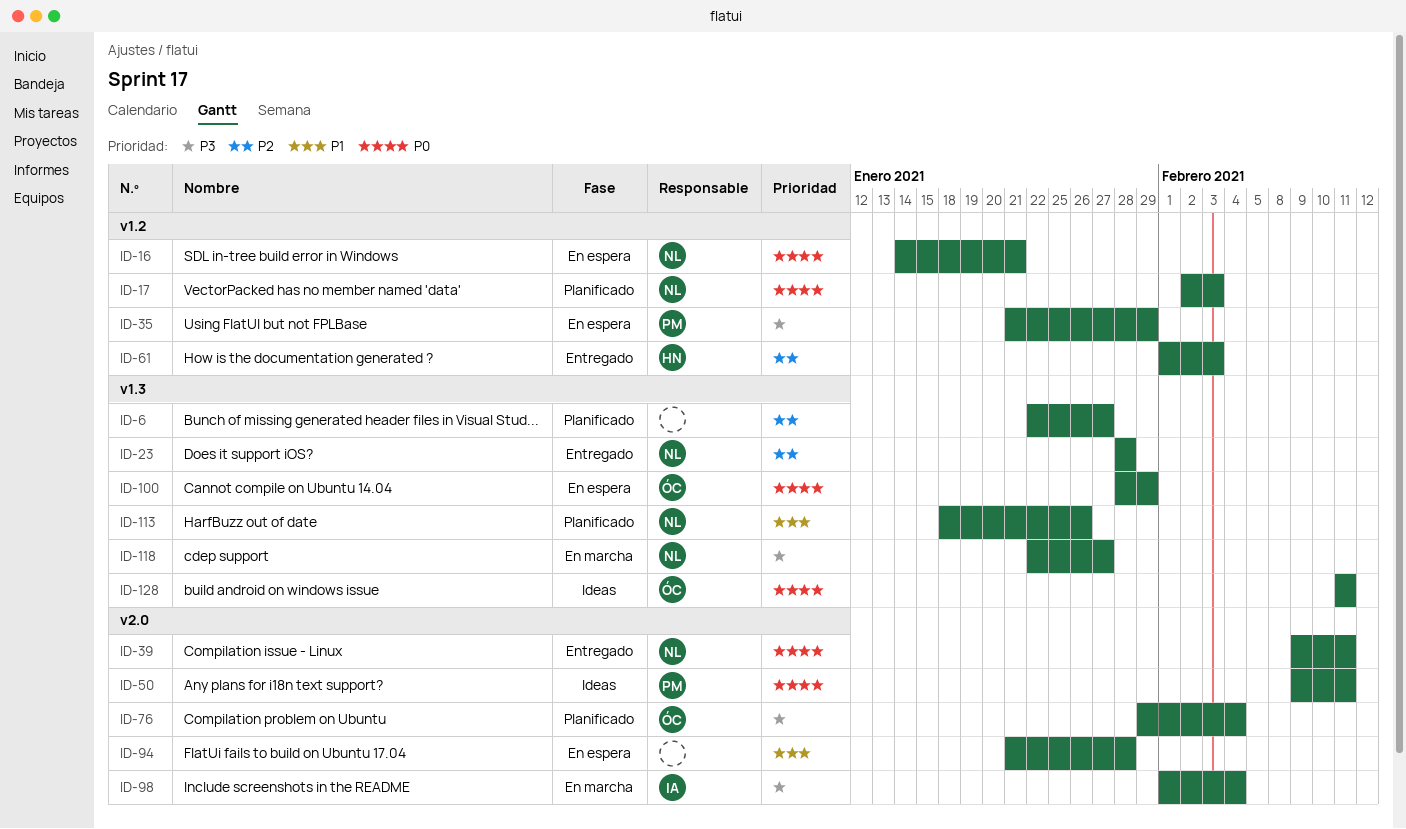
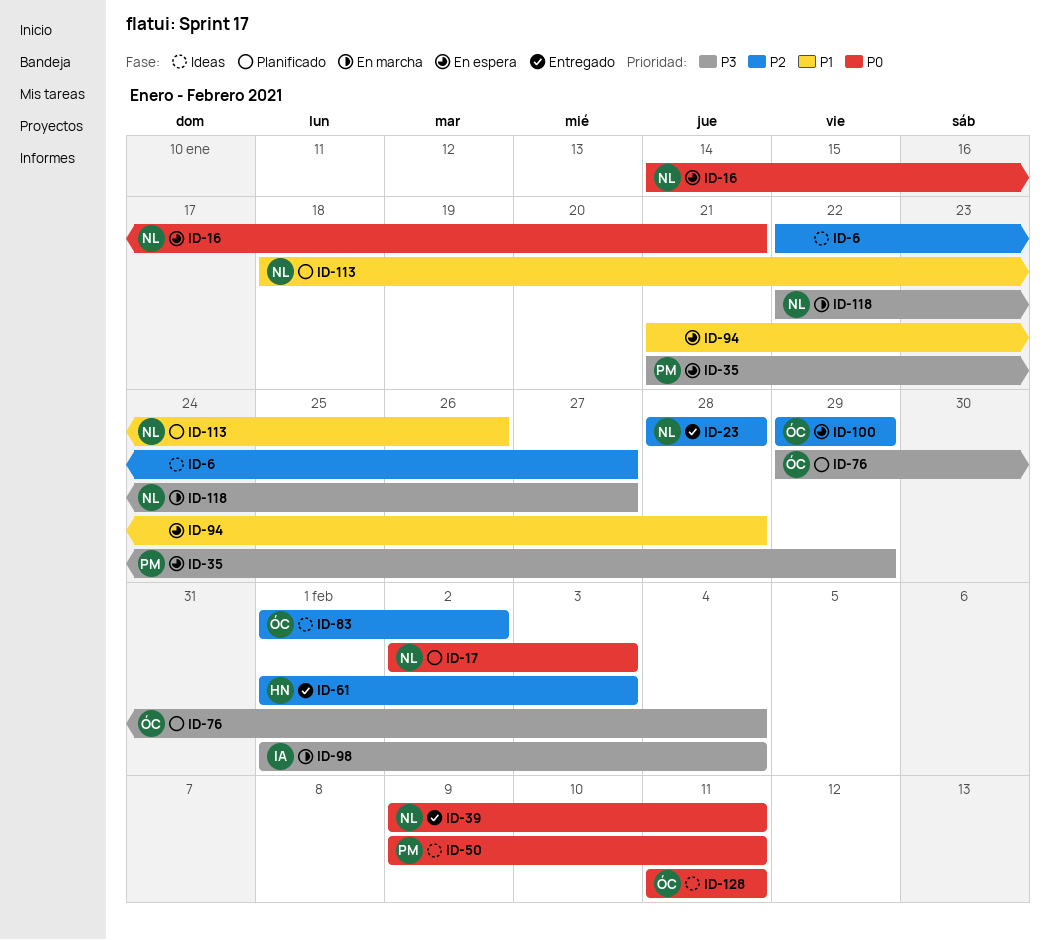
ID-6, status: Planificado -> Ideas
ID-83: none -> present
ID-100, priority: P0 -> P2
ID-100, start: Jan 28 -> Jan 29

